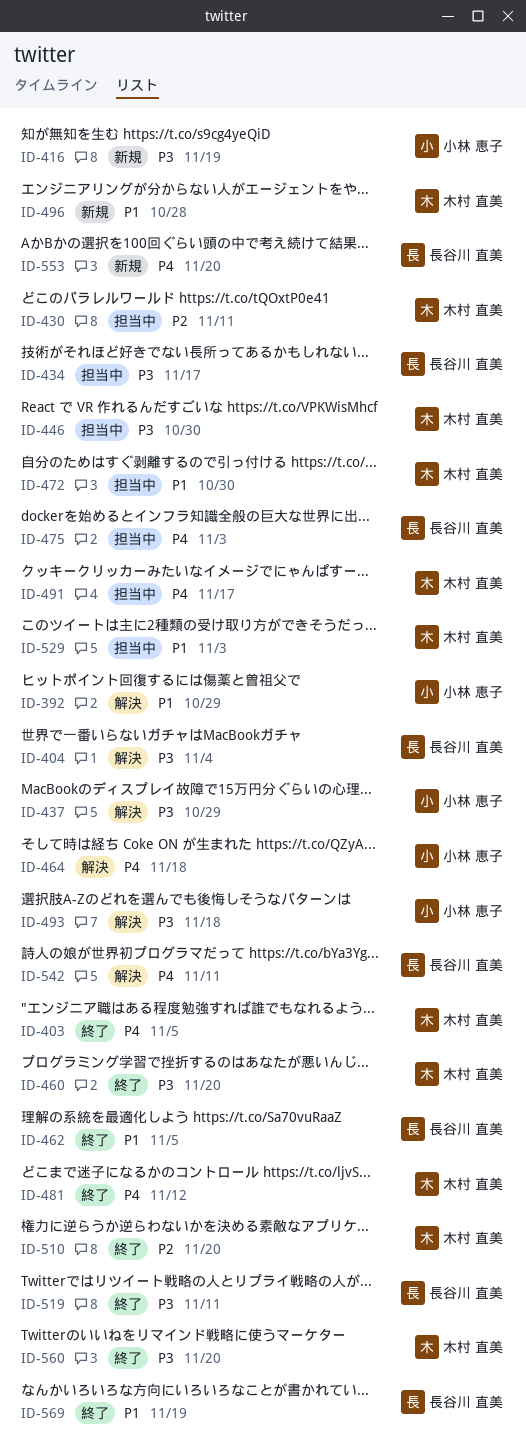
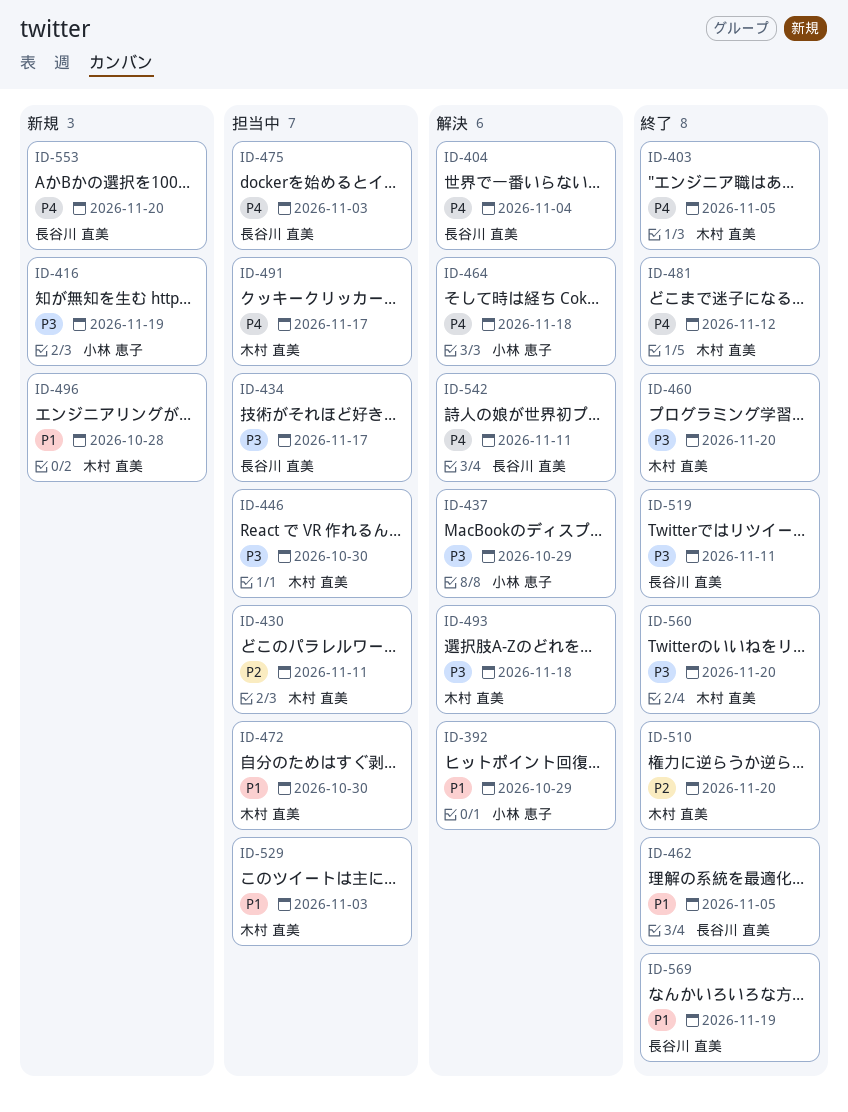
ID-404, priority: P3 -> P4
ID-493, owner: 小林 恵子 -> 木村 直美

